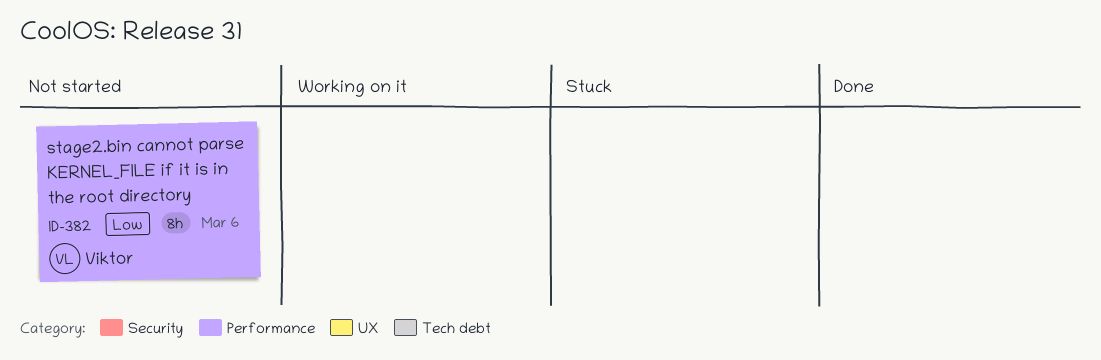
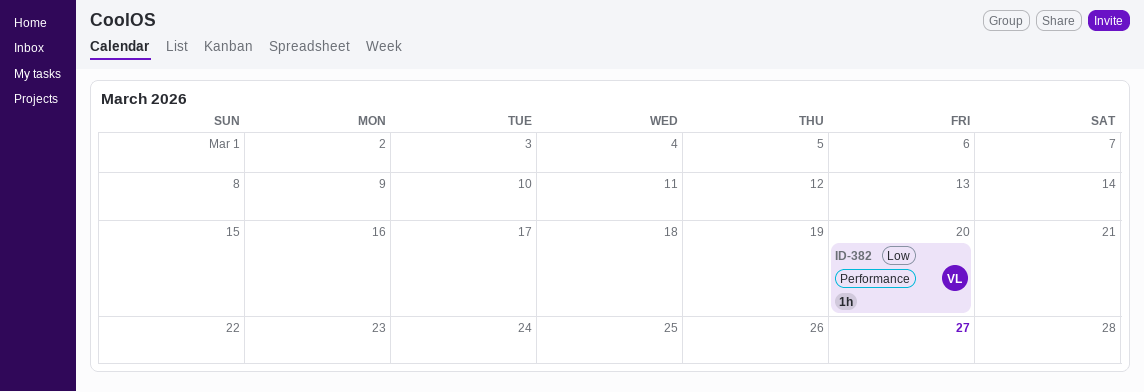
ID-382, estimate: 8h -> 1h
ID-382, due: Mar 6 -> Mar 20

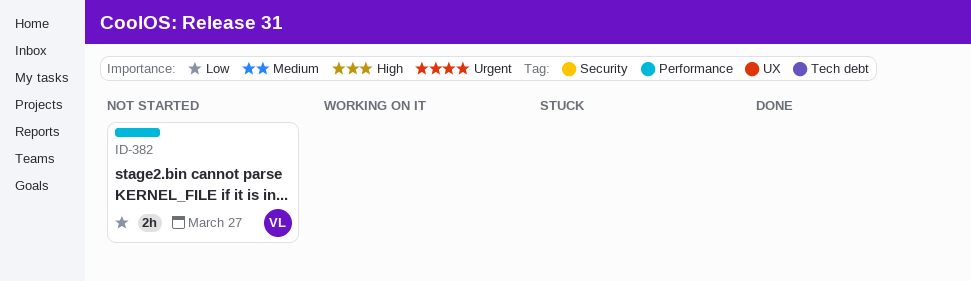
ID-382, estimate: 1h -> 2h
ID-382, due: Mar 20 -> Mar 27

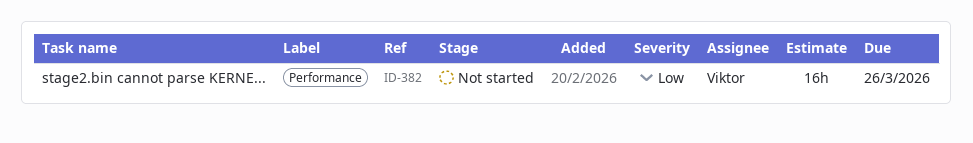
ID-382, estimate: 2h -> 16h
ID-382, due: Mar 27 -> Mar 26

